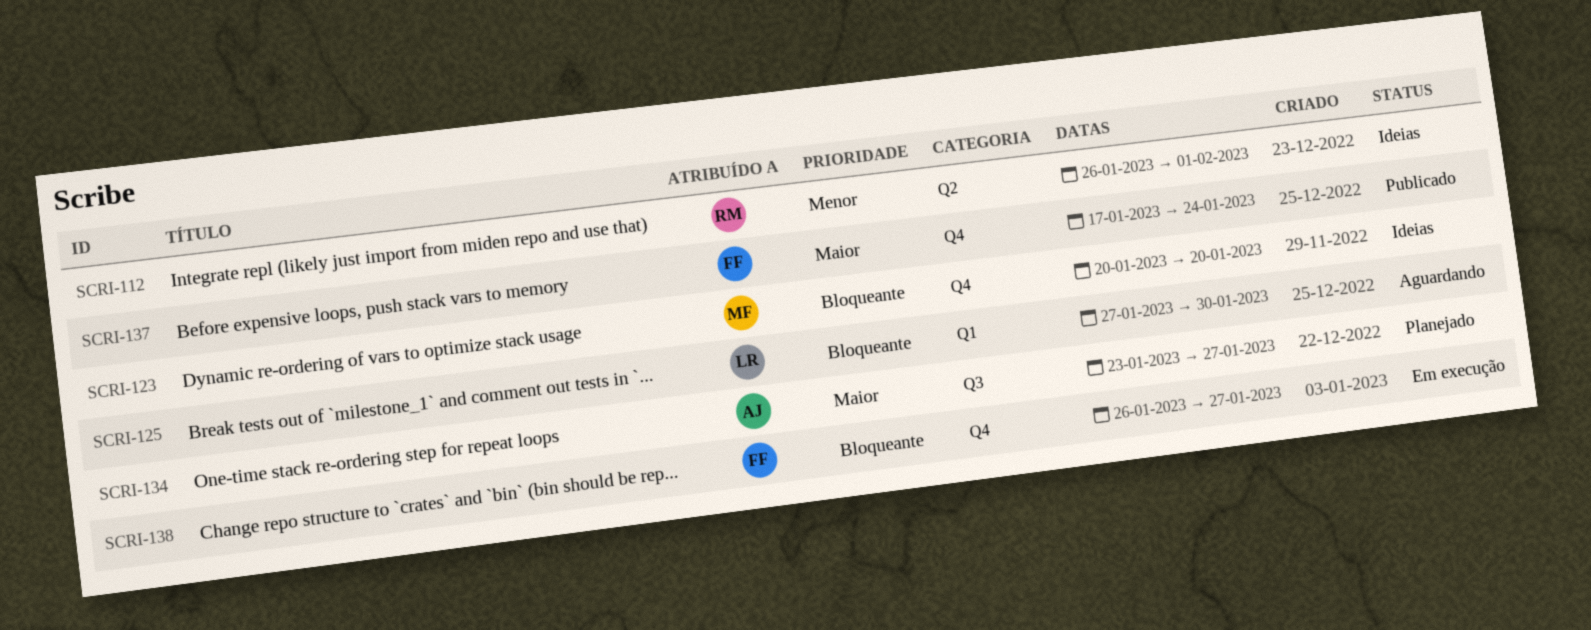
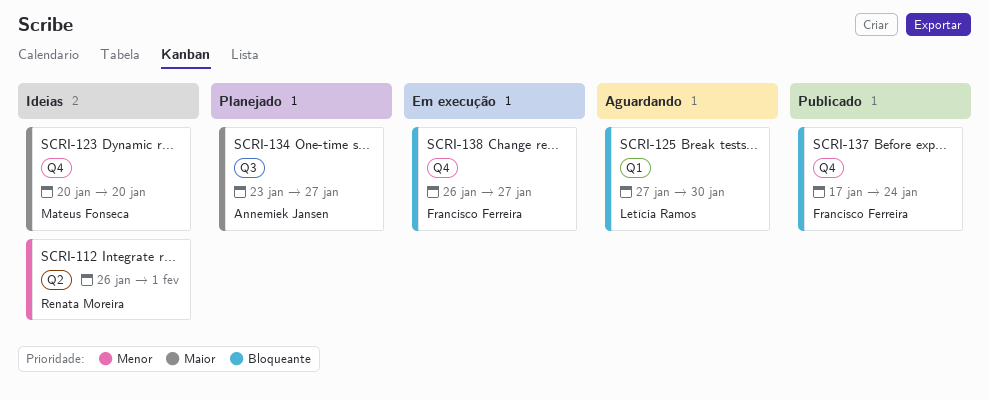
SCRI-123, priority: Bloqueante -> Maior
SCRI-137, priority: Maior -> Bloqueante

